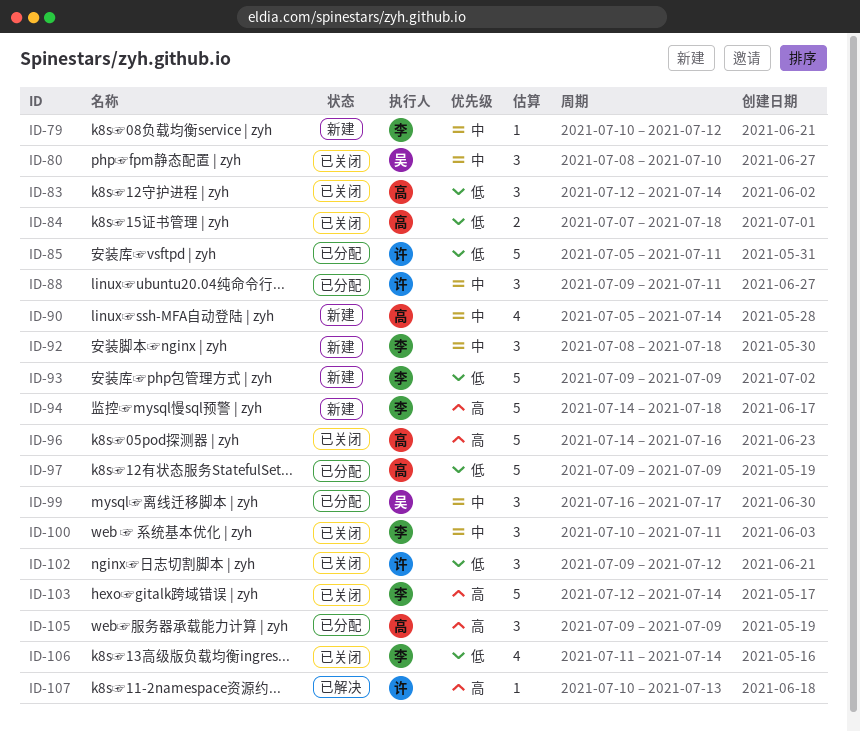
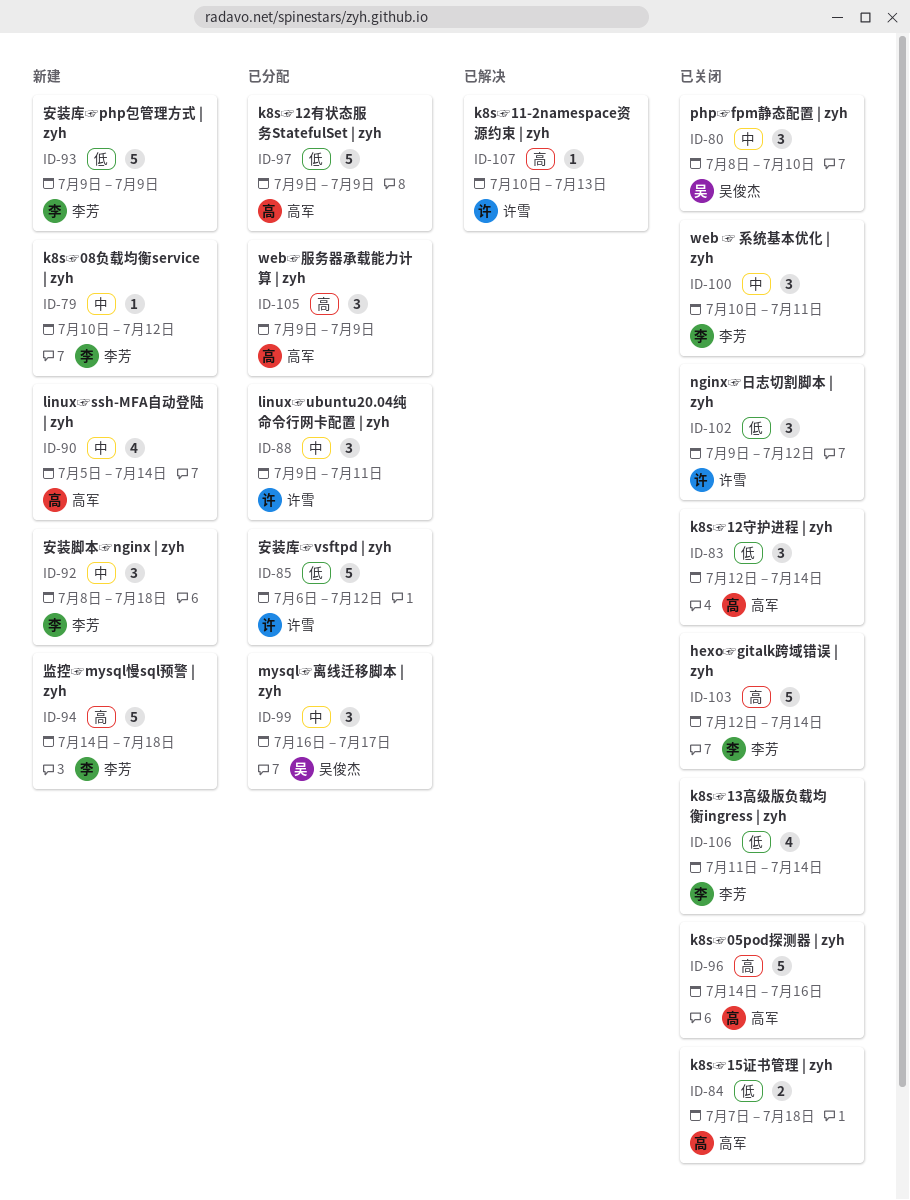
ID-85, start: Jul 5 -> Jul 6
ID-85, due: Jul 11 -> Jul 12

